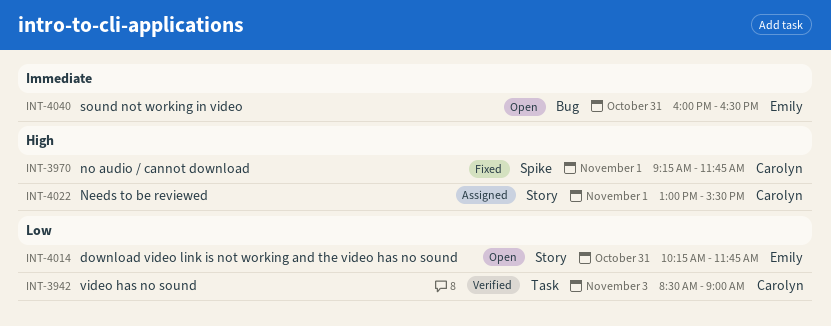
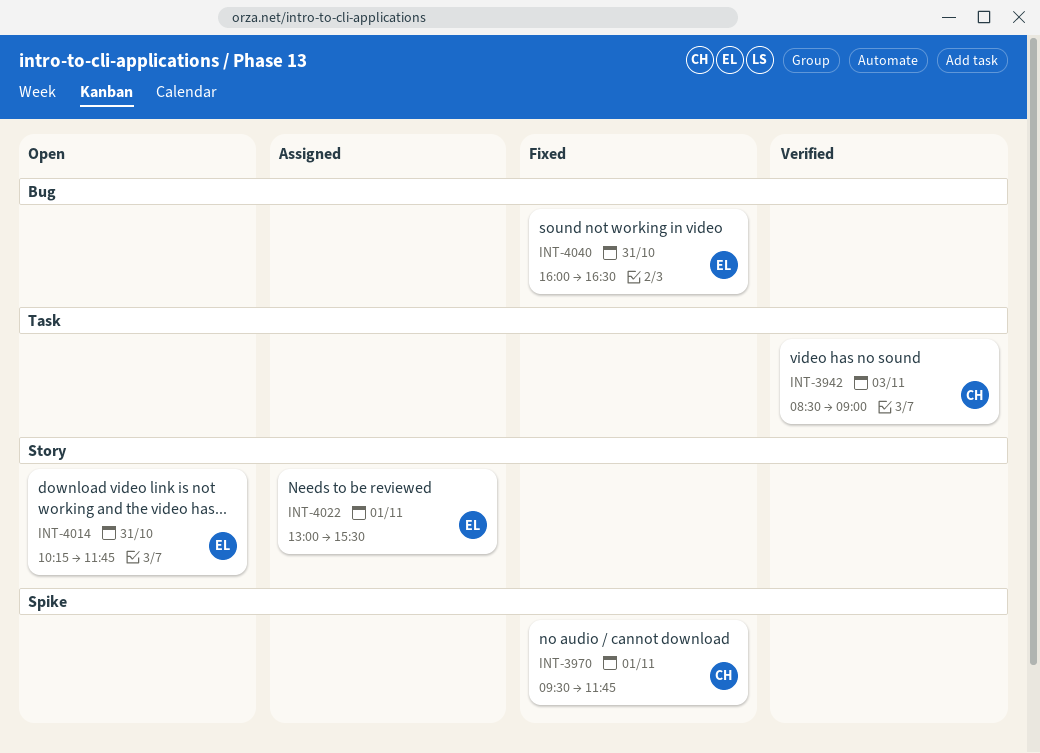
INT-3970, begins: 09:15 -> 09:30
INT-4022, owner: Carolyn -> Emily
INT-4040, status: Open -> Fixed

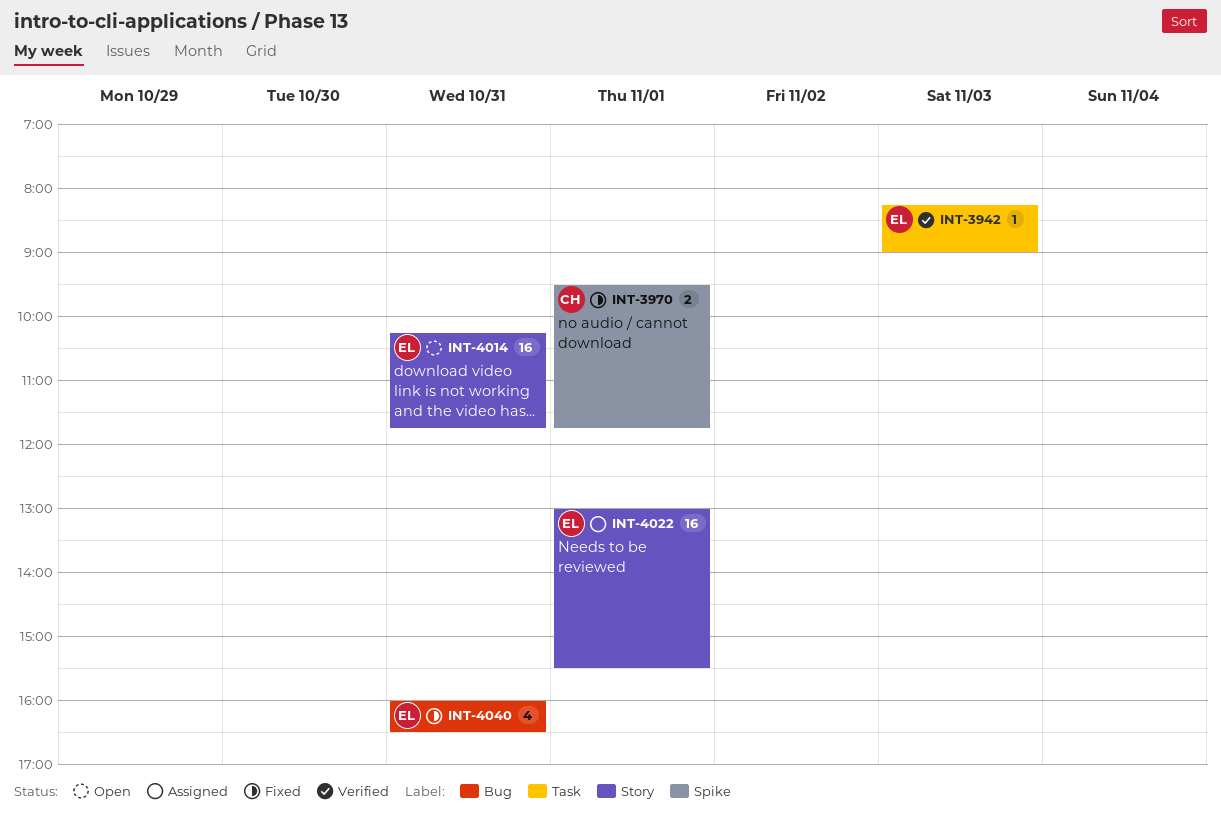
INT-3942, owner: CH -> EL
INT-3942, begins: 08:30 -> 08:15

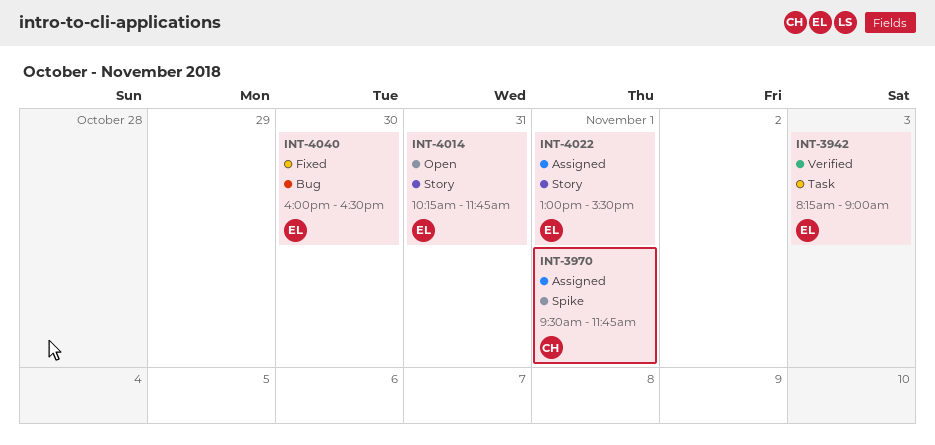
INT-3970, status: Fixed -> Assigned
INT-4040, day: Oct 31 -> Oct 30

